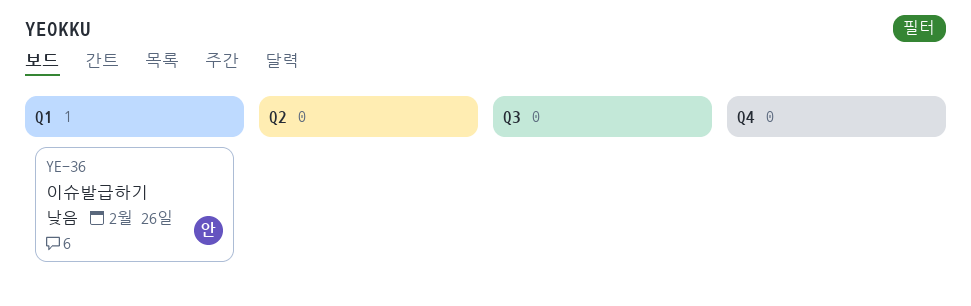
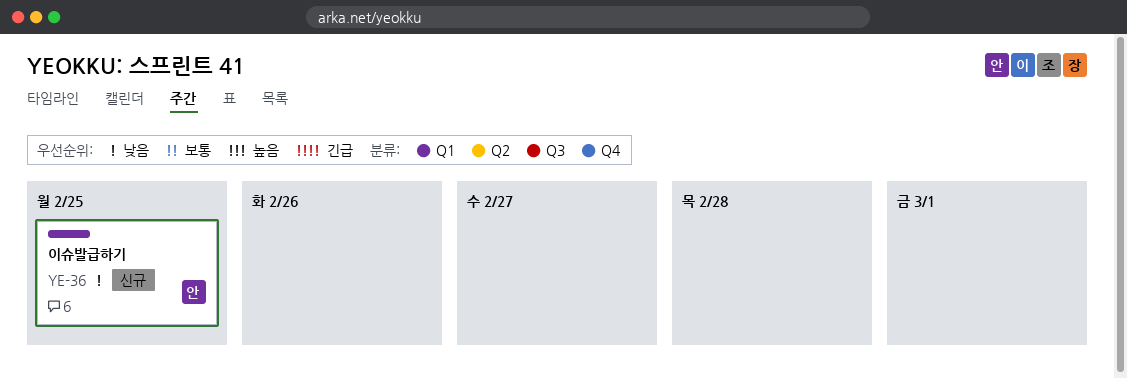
YE-36, due: Feb 26 -> Feb 25

